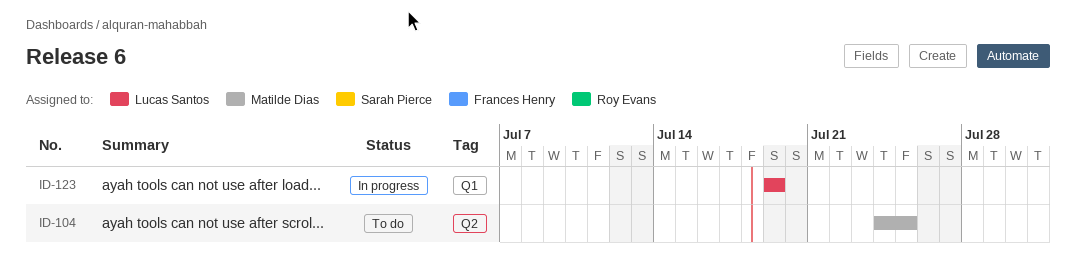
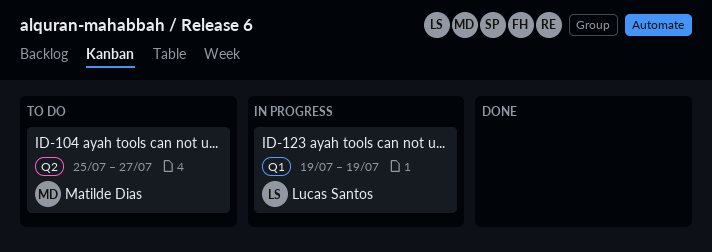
ID-104, start: Jul 24 -> Jul 25
ID-104, due: Jul 25 -> Jul 27

